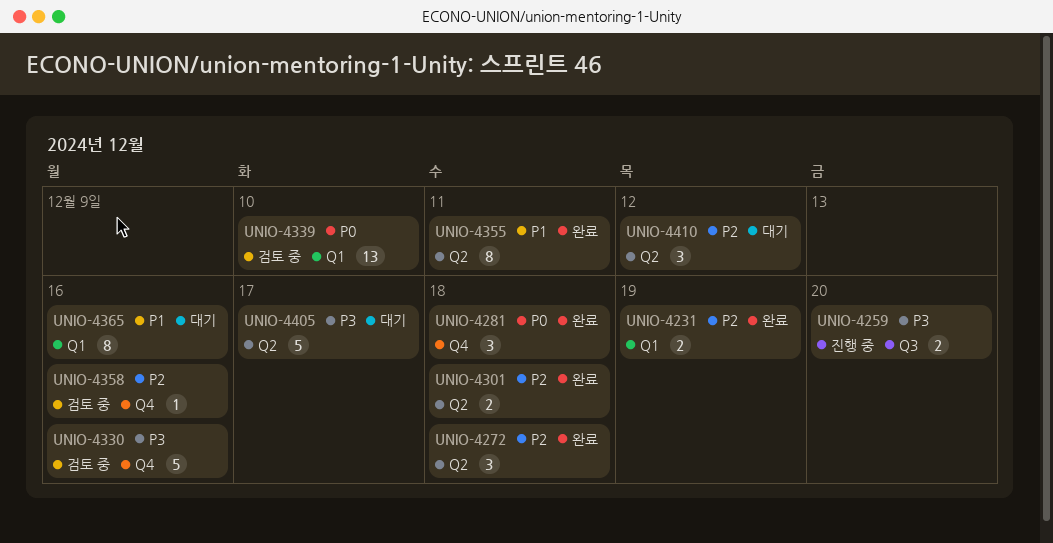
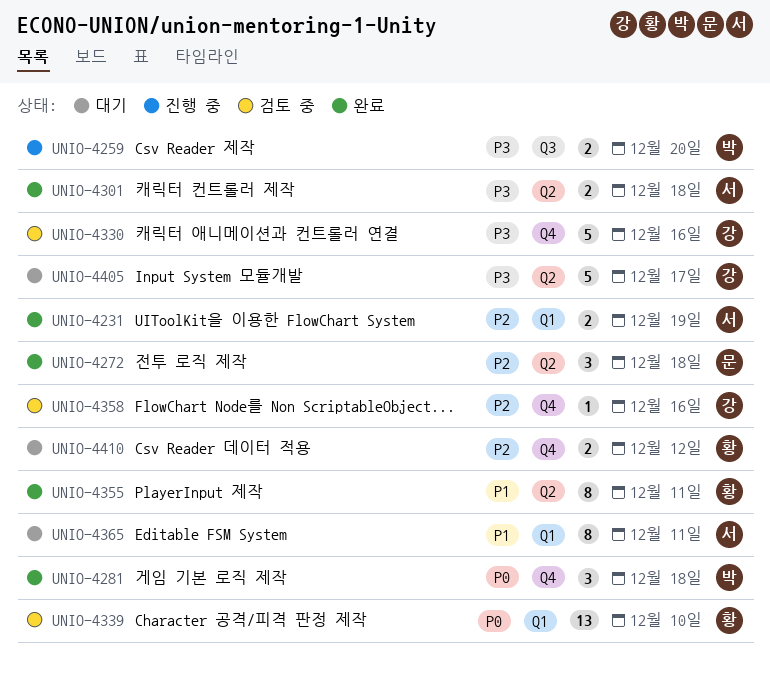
UNIO-4301, priority: P2 -> P3
UNIO-4365, due: Dec 16 -> Dec 11
UNIO-4410, label: Q2 -> Q4
UNIO-4410, estimate: 3 -> 2

